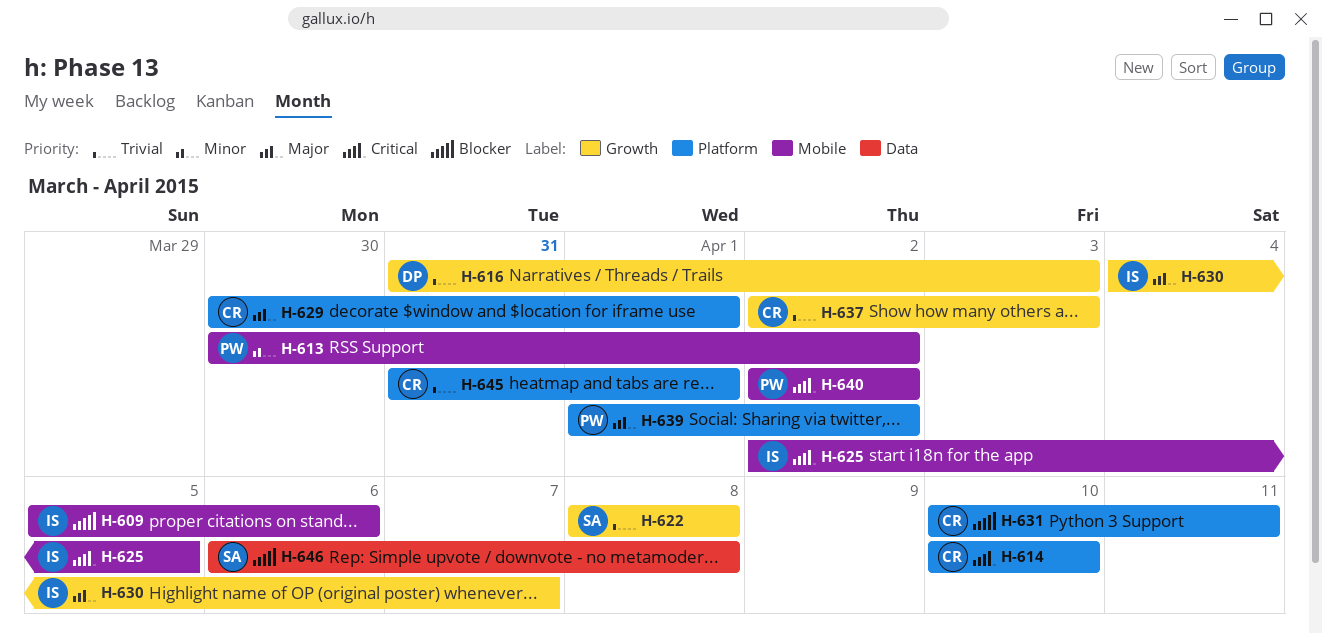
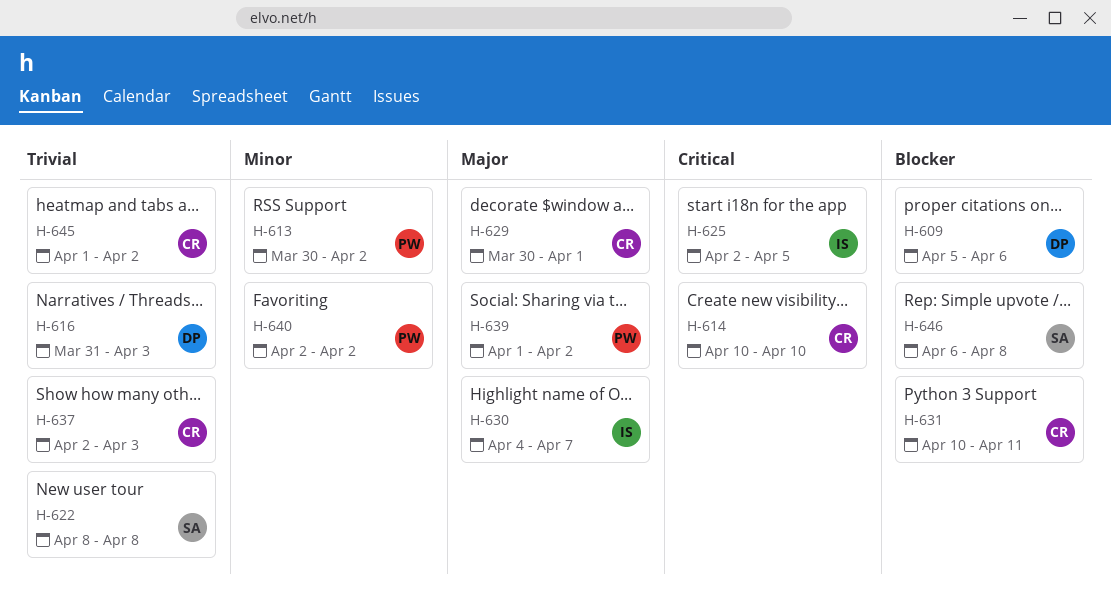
H-609, owner: IS -> DP
H-640, priority: Critical -> Minor
H-645, start: Mar 31 -> Apr 1
H-645, due: Apr 1 -> Apr 2

